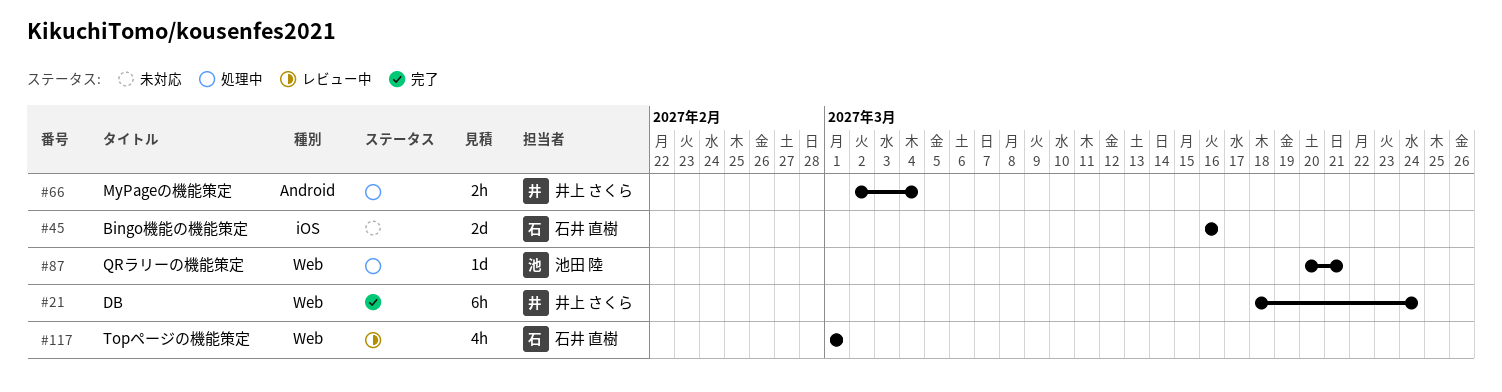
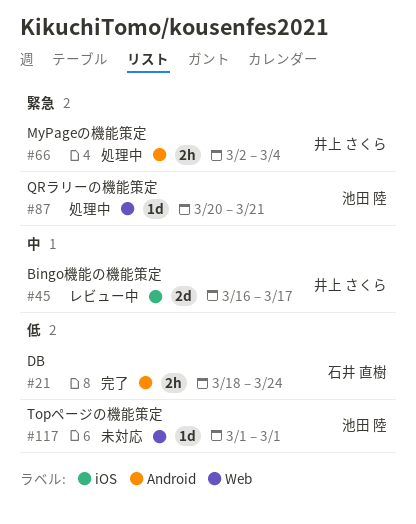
#21, owner: 井上 さくら -> 石井 直樹
#21, label: Web -> Android
#21, estimate: 6h -> 2h
#45, status: 未対応 -> レビュー中
#45, owner: 石井 直樹 -> 井上 さくら
#45, due: Mar 16 -> Mar 17
#117, status: レビュー中 -> 未対応
#117, owner: 石井 直樹 -> 池田 陸
#117, estimate: 4h -> 1d

